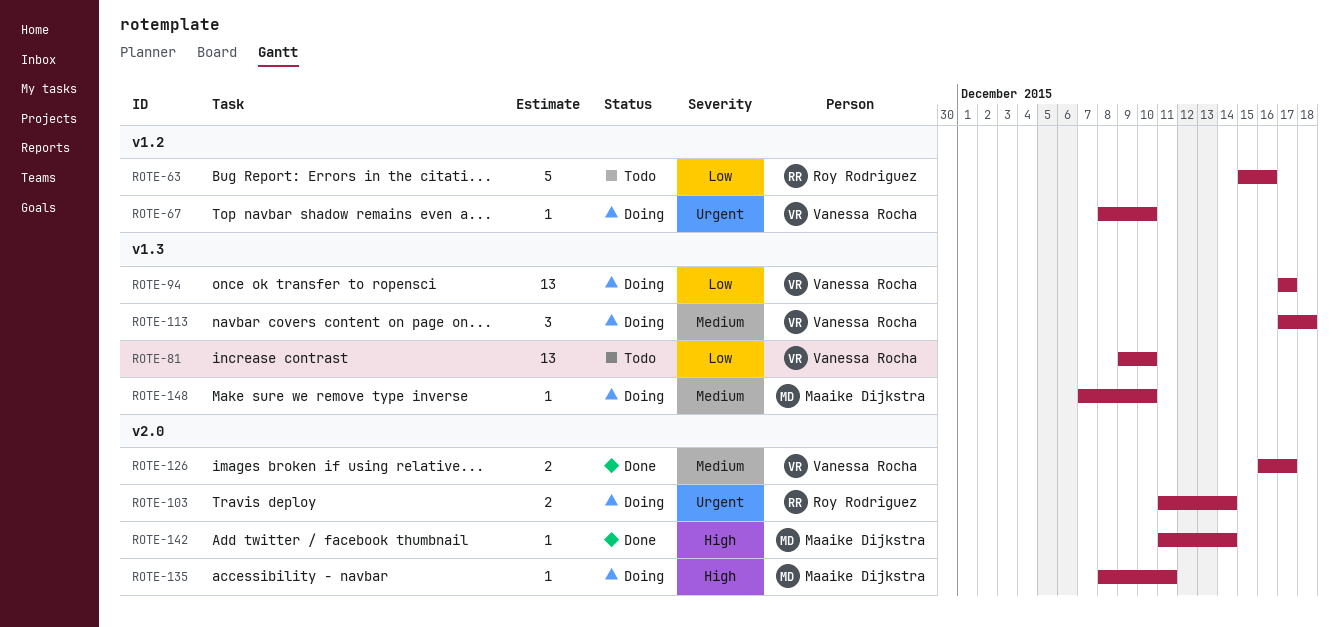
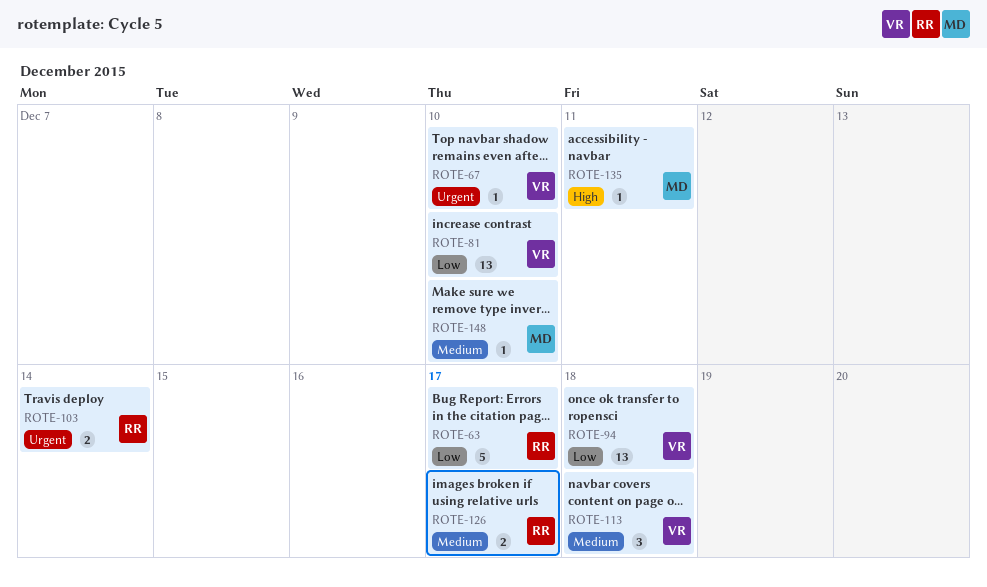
ROTE-63, due: Dec 16 -> Dec 17
ROTE-94, due: Dec 17 -> Dec 18
ROTE-126, owner: Vanessa Rocha -> Roy Rodriguez
ROTE-142: present -> none

